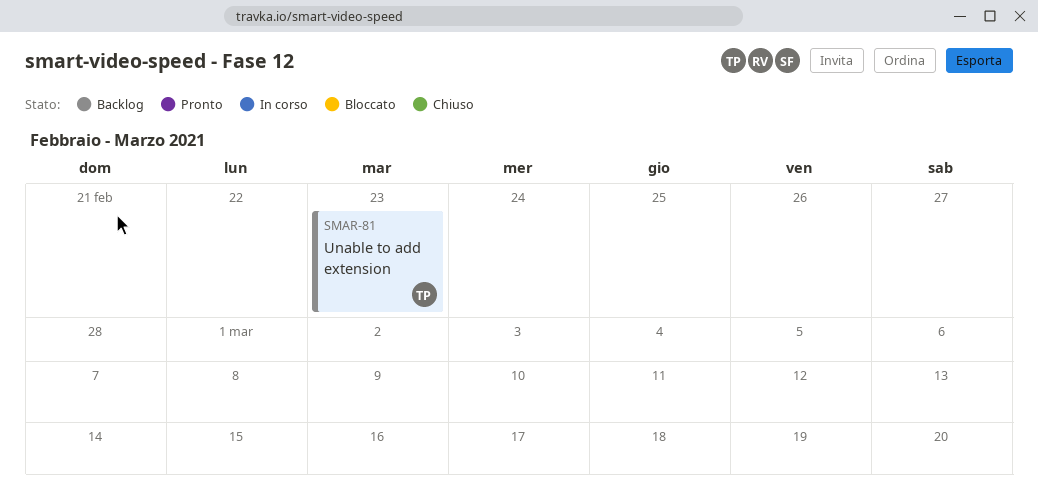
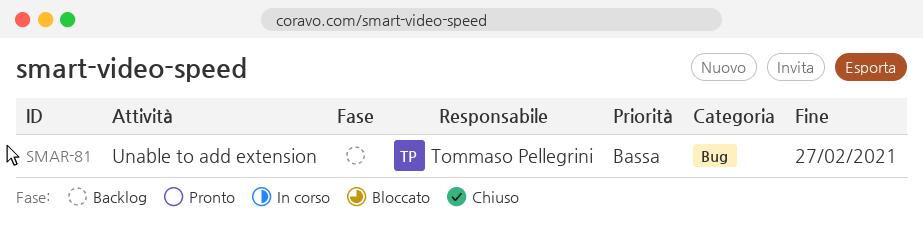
SMAR-81, due: Feb 23 -> Feb 27

